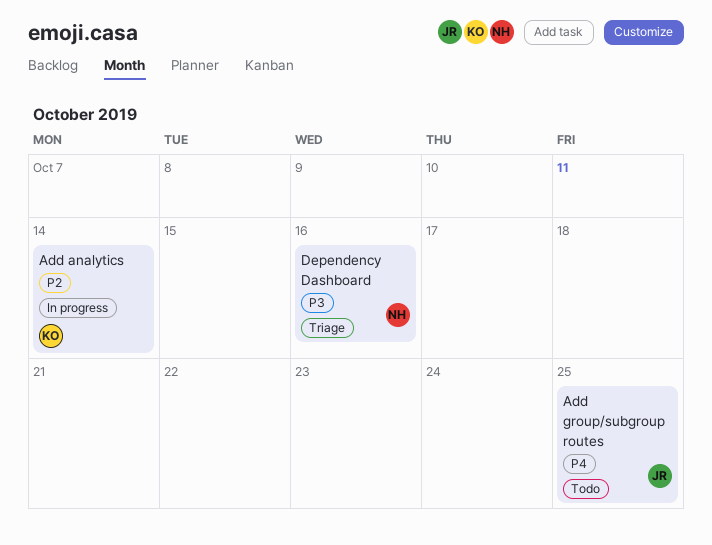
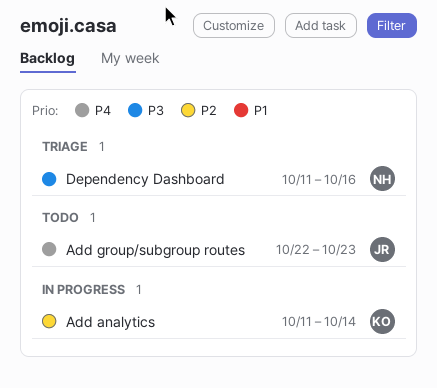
Add group/subgroup routes, due: Oct 25 -> Oct 23

